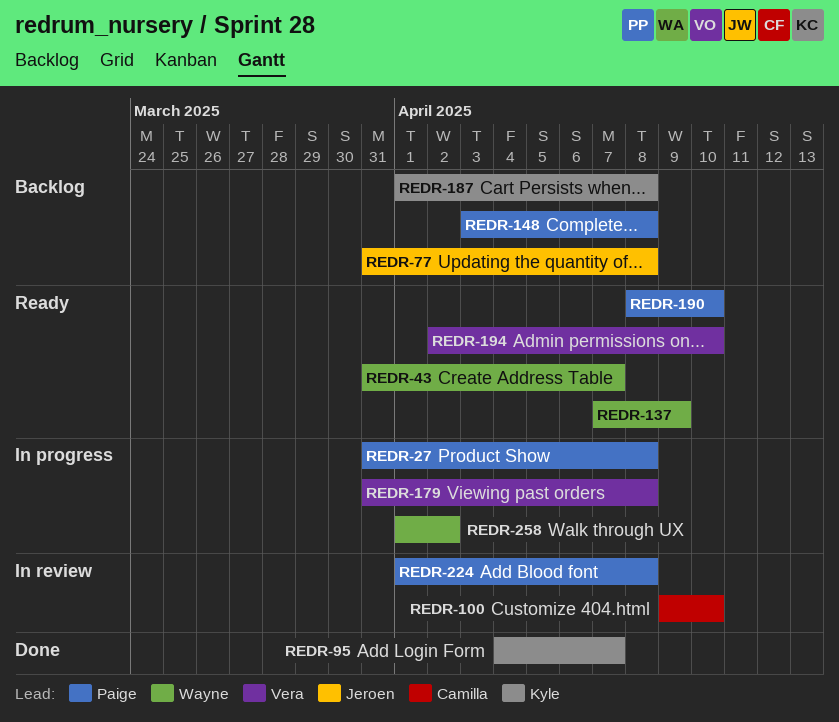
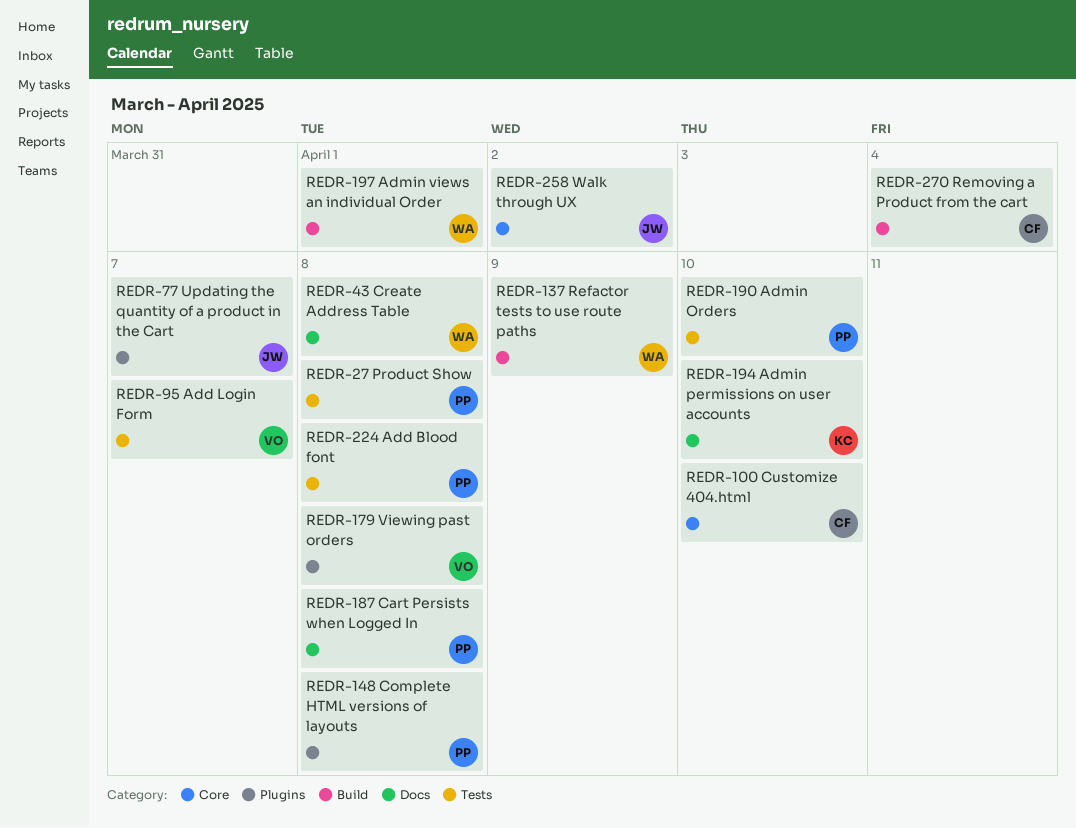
REDR-43, due: Apr 7 -> Apr 8
REDR-77, due: Apr 8 -> Apr 7
REDR-95, owner: Kyle -> Vera
REDR-187, owner: Kyle -> Paige
REDR-194, owner: Vera -> Kyle
REDR-197: none -> present
REDR-258, owner: Wayne -> Jeroen
REDR-270: none -> present

